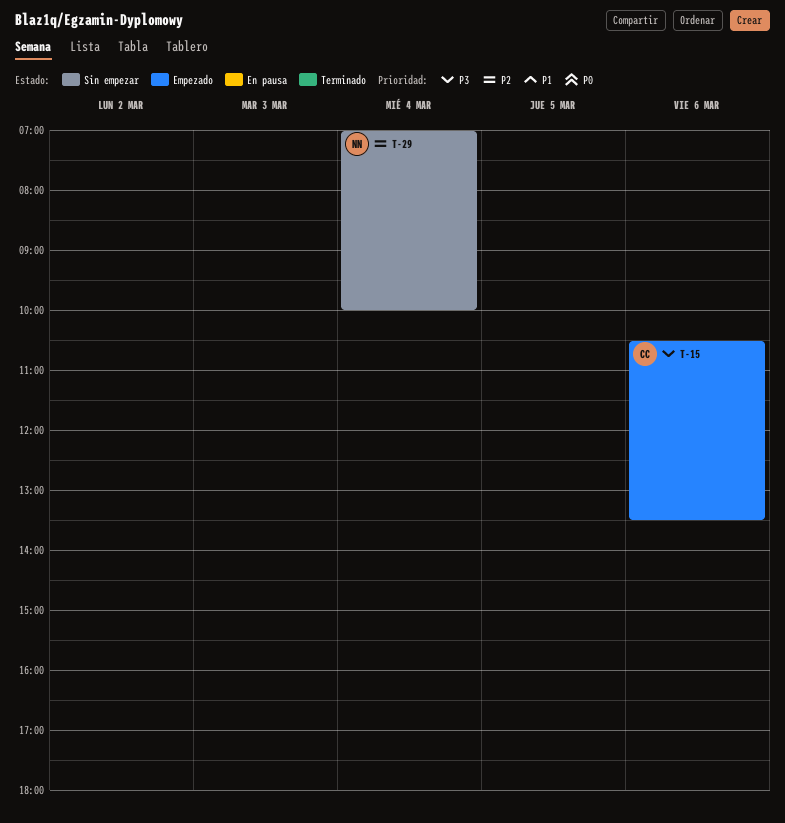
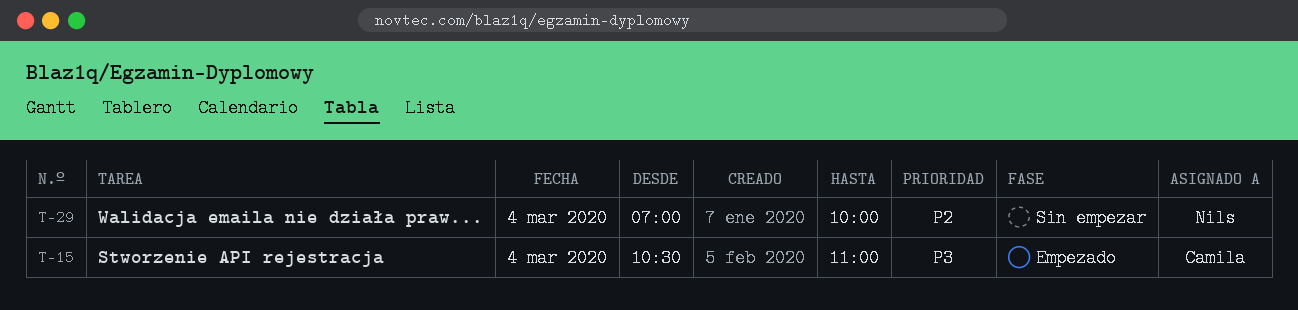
T-15, day: Mar 6 -> Mar 4
T-15, ends: 13:30 -> 11:00

